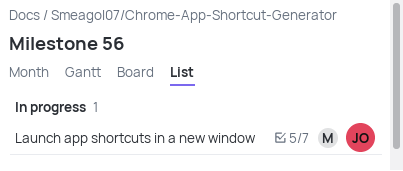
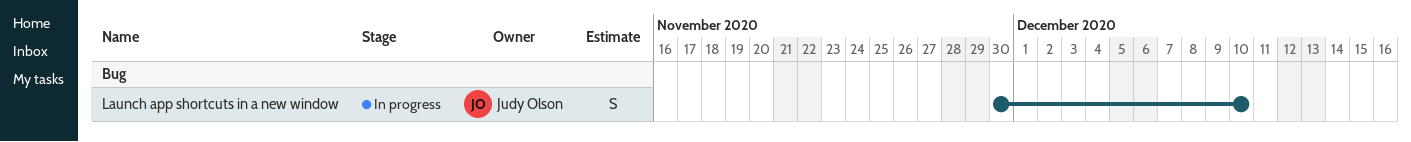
Launch app shortcuts in a new window, estimate: M -> S

